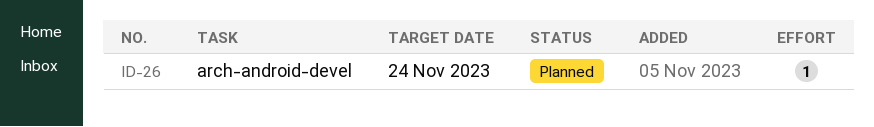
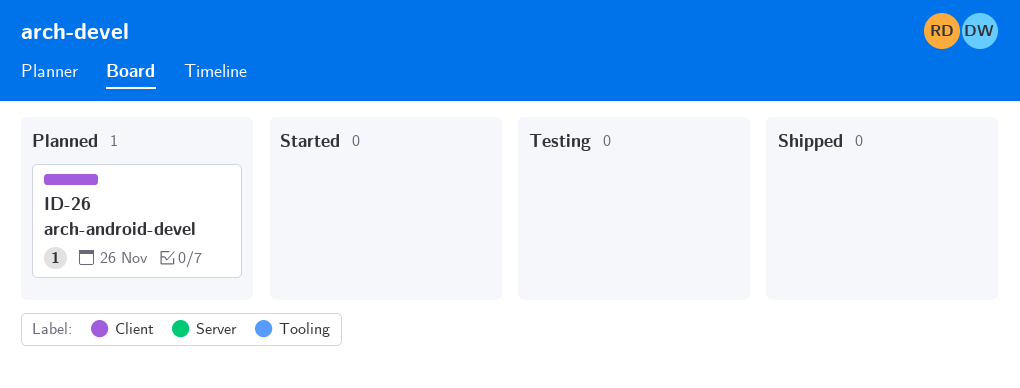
ID-26, due: Nov 24 -> Nov 26

